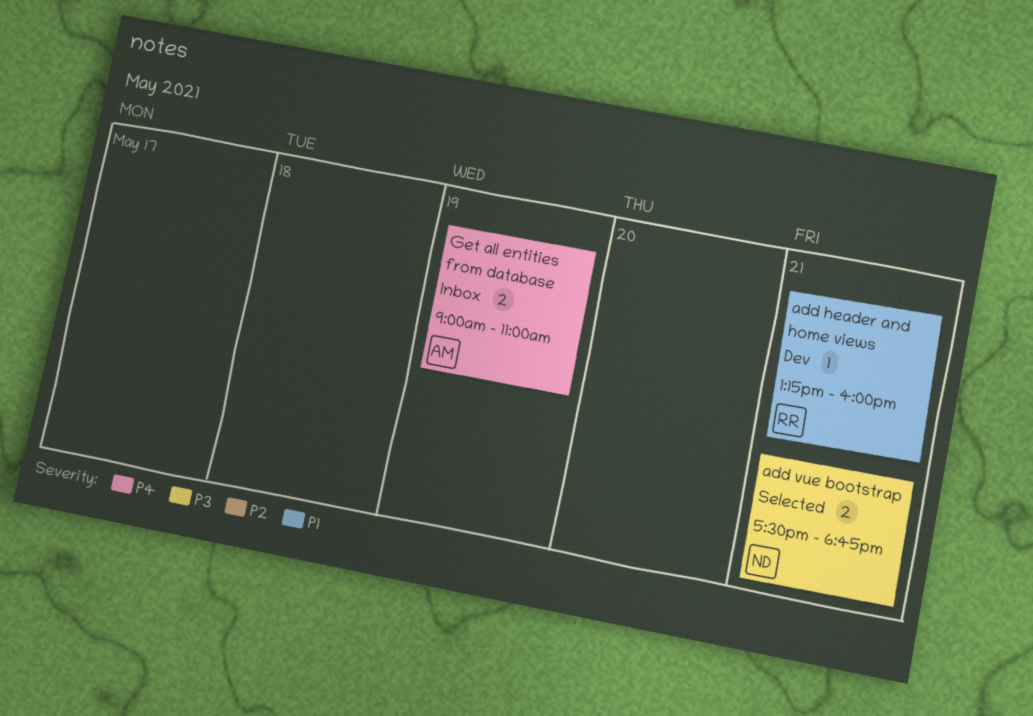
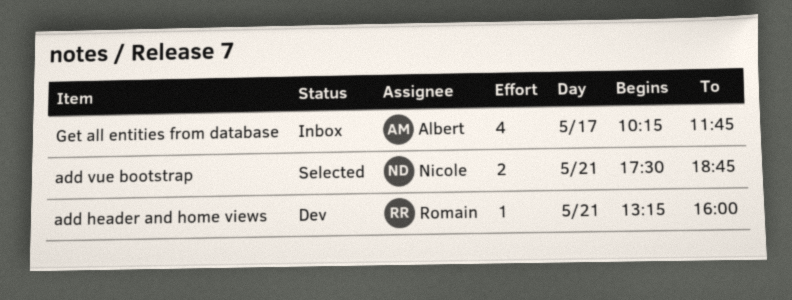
Get all entities from database, estimate: 2 -> 4
Get all entities from database, day: May 19 -> May 17
Get all entities from database, begins: 09:00 -> 10:15
Get all entities from database, ends: 11:00 -> 11:45

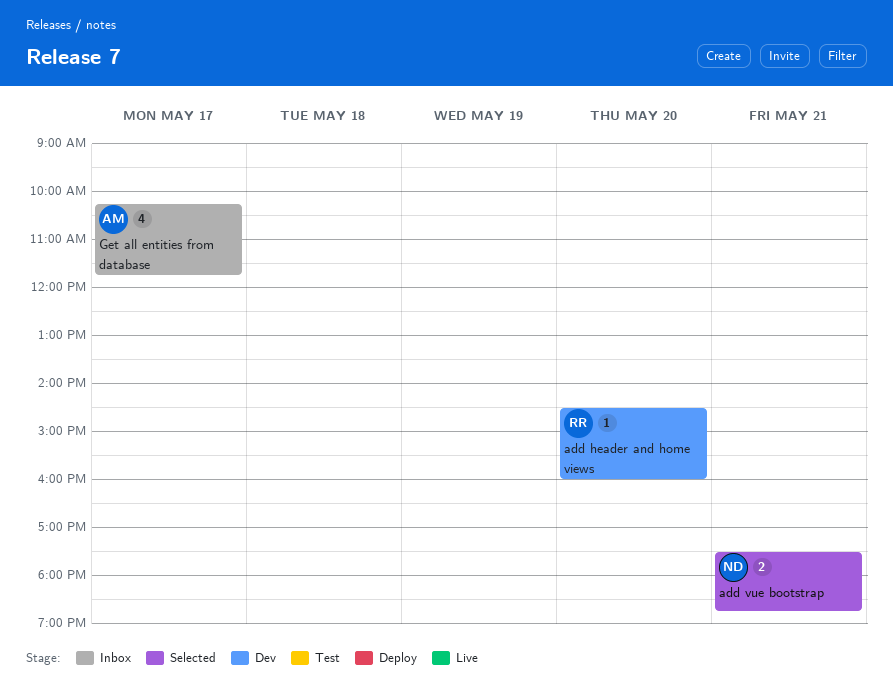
add header and home views, day: May 21 -> May 20
add header and home views, begins: 13:15 -> 14:30

